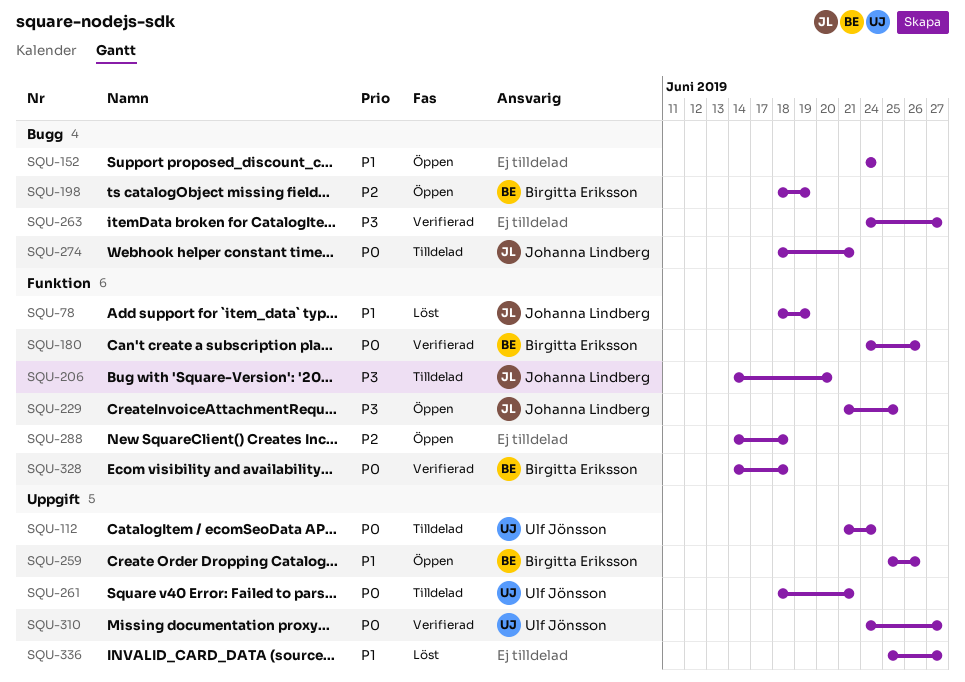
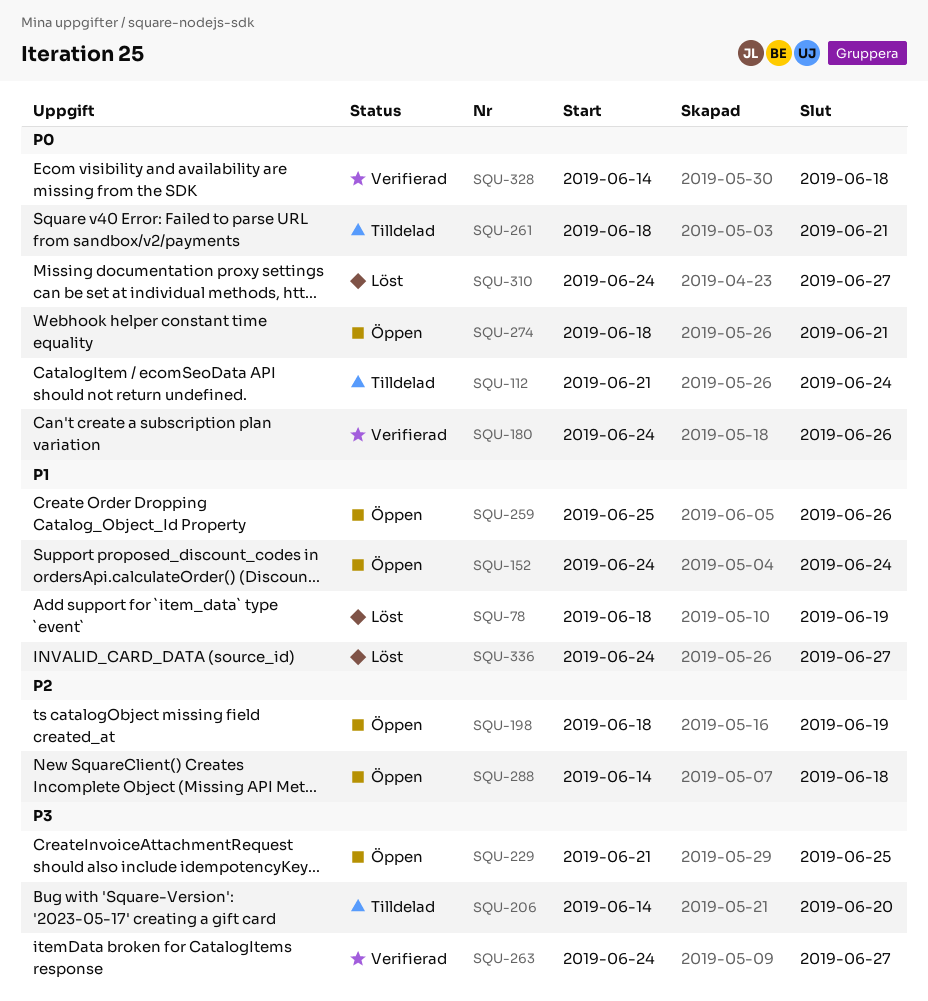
SQU-274, status: Tilldelad -> Öppen
SQU-310, status: Verifierad -> Löst
SQU-336, start: Jun 25 -> Jun 24

